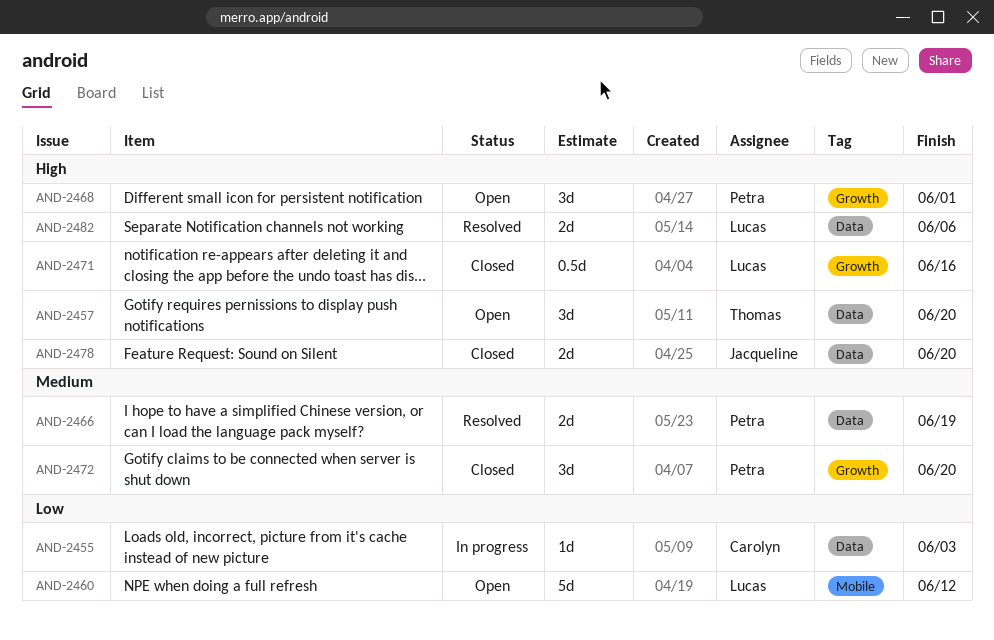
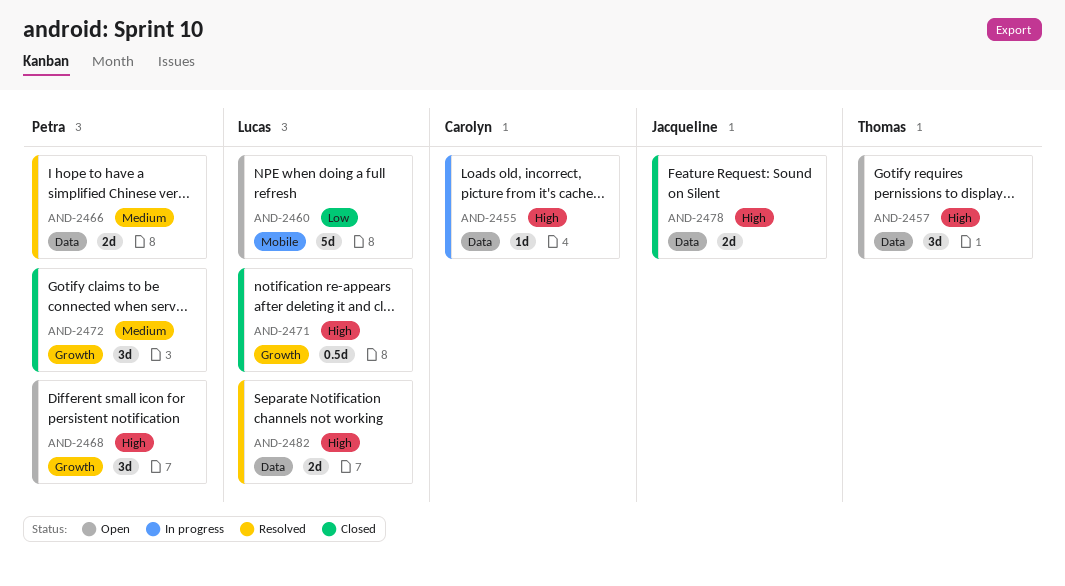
AND-2455, priority: Low -> High

